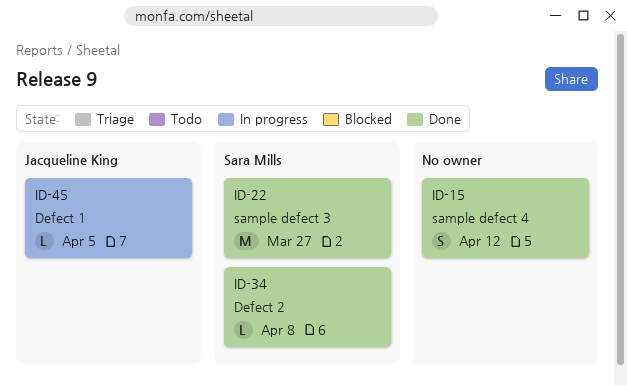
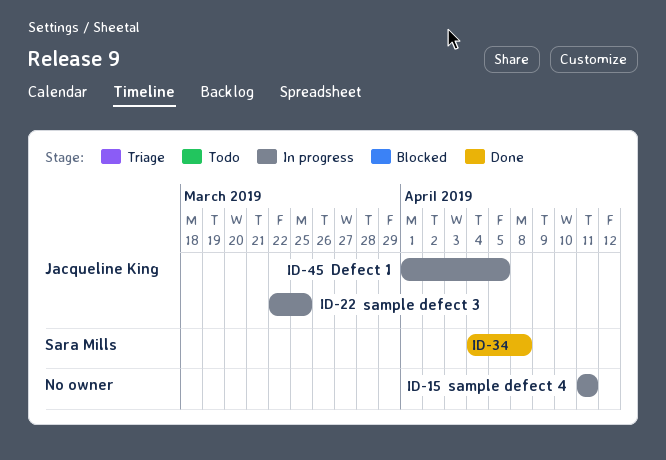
ID-15, status: Done -> In progress
ID-15, due: Apr 12 -> Apr 11
ID-22, status: Done -> In progress
ID-22, owner: Sara Mills -> Jacqueline King
ID-22, due: Mar 27 -> Mar 25

